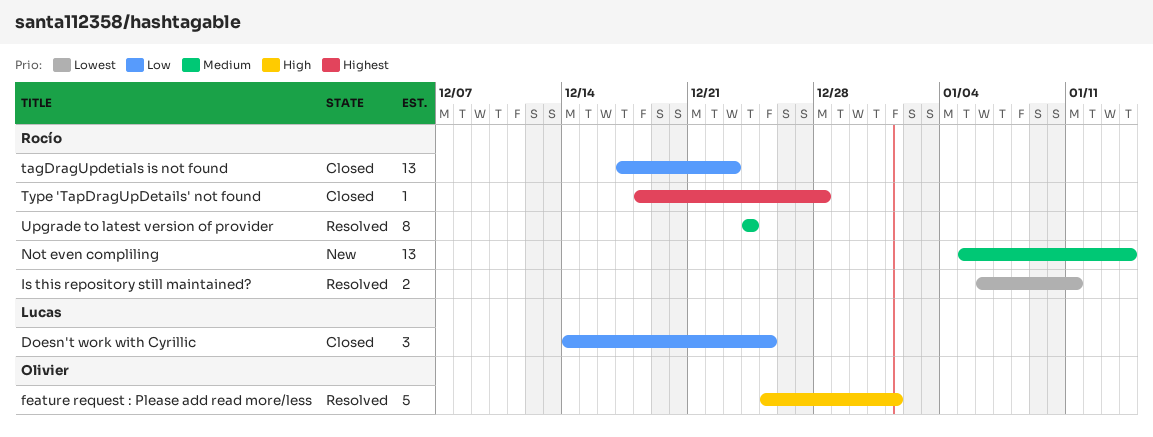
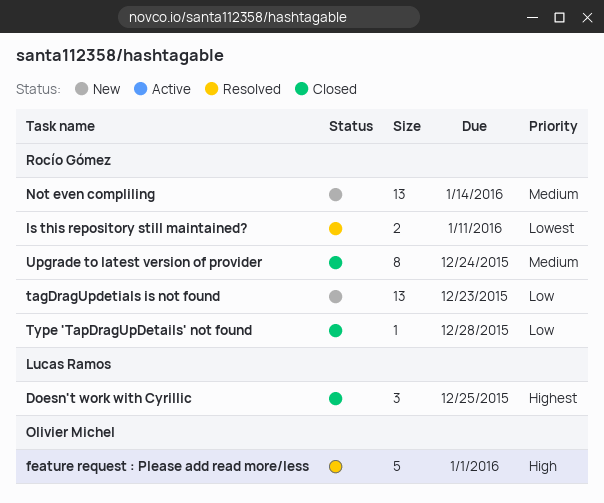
Doesn't work with Cyrillic, priority: Low -> Highest
tagDragUpdetials is not found, status: Closed -> New
Type 'TapDragUpDetails' not found, priority: Highest -> Low
Upgrade to latest version of provider, status: Resolved -> Closed

